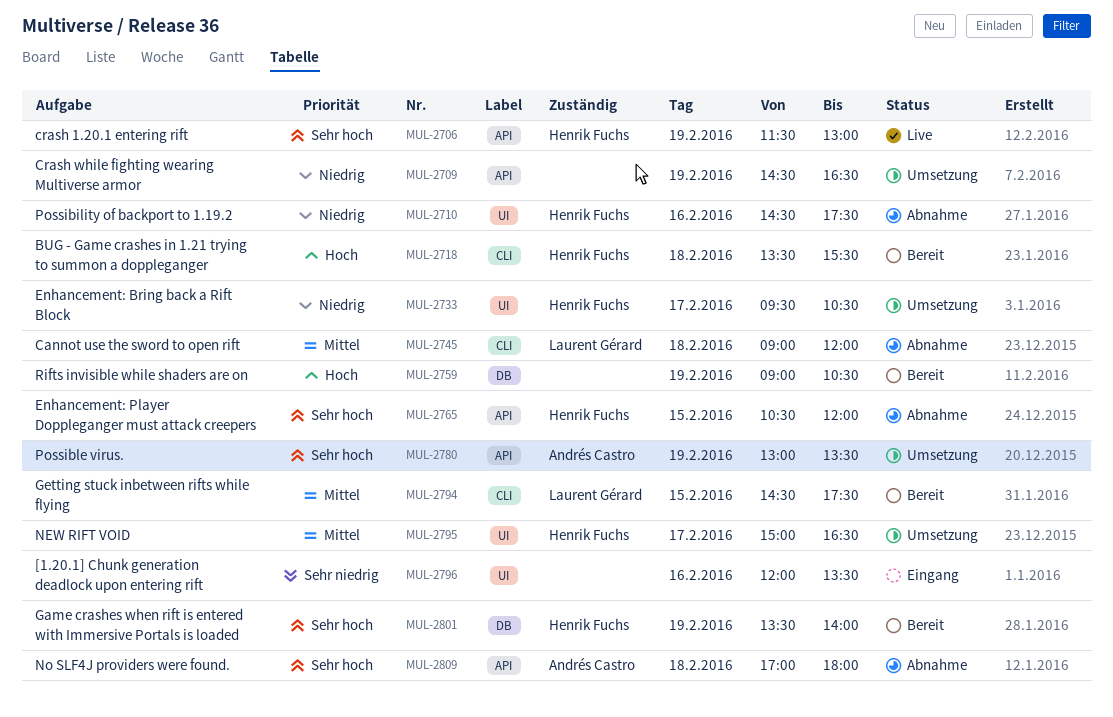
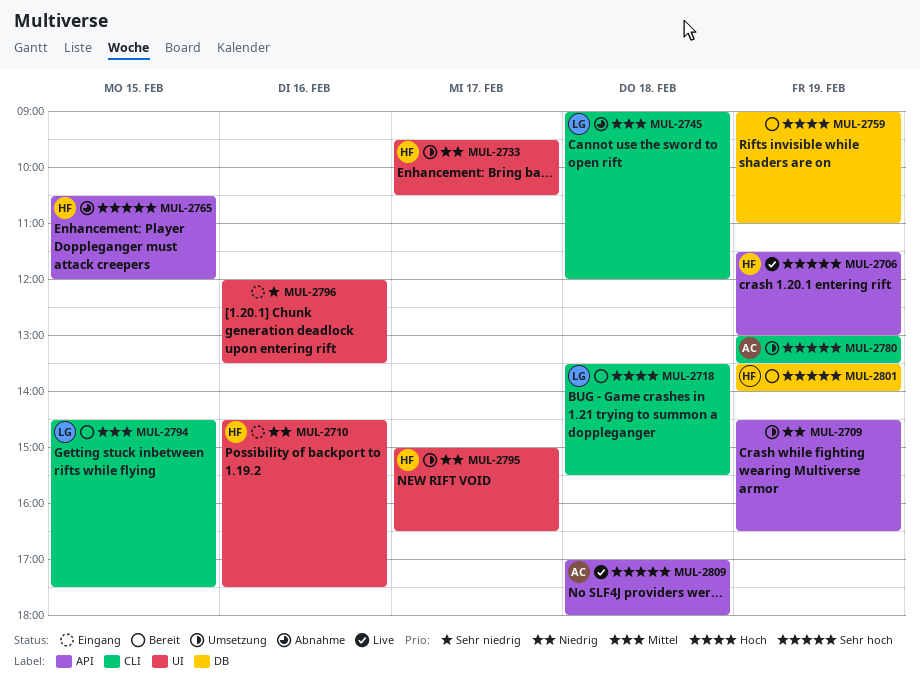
MUL-2710, status: Abnahme -> Eingang
MUL-2718, owner: Henrik Fuchs -> Laurent Gérard
MUL-2759, ends: 10:30 -> 11:00
MUL-2780, label: API -> CLI
MUL-2795, priority: Mittel -> Niedrig
MUL-2809, status: Abnahme -> Live

